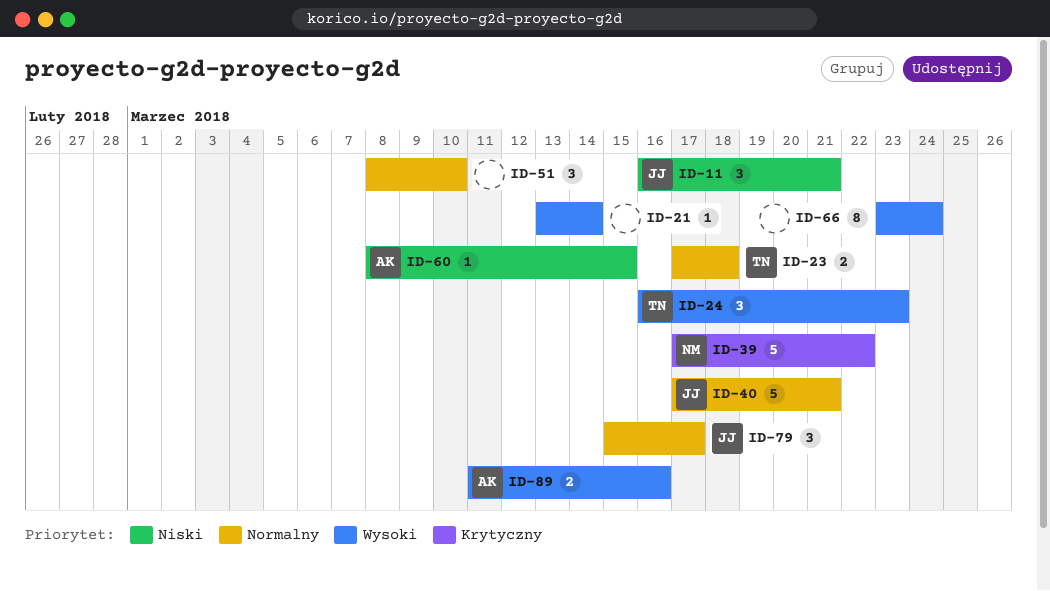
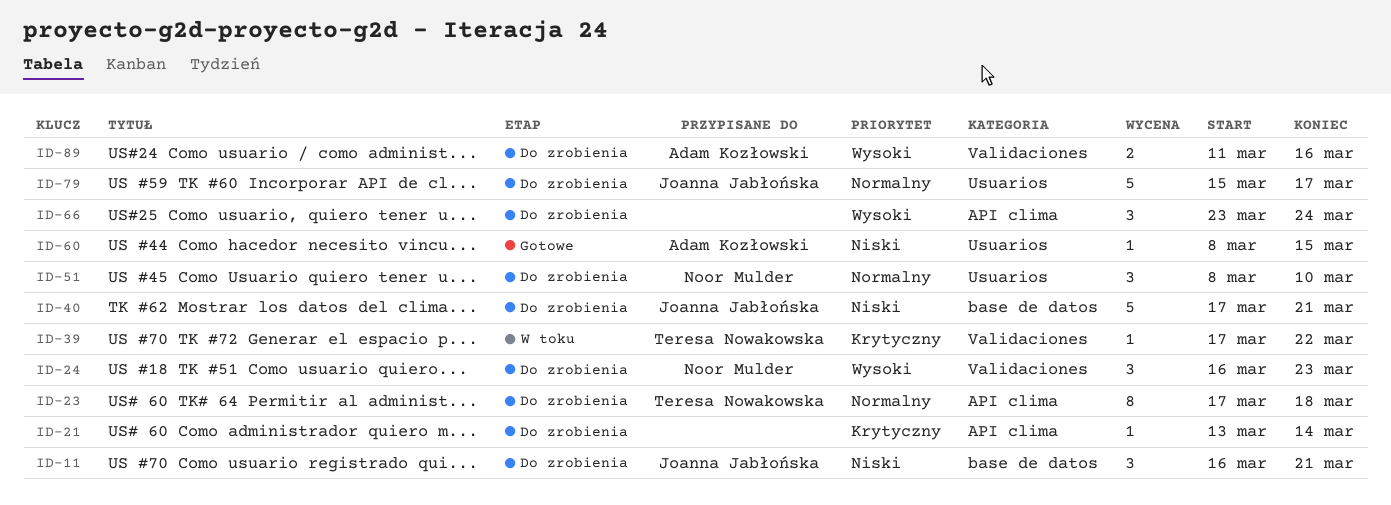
ID-21, priority: Wysoki -> Krytyczny
ID-23, estimate: 2 -> 8
ID-24, owner: Teresa Nowakowska -> Noor Mulder
ID-39, owner: Noor Mulder -> Teresa Nowakowska
ID-39, estimate: 5 -> 1
ID-40, priority: Normalny -> Niski
ID-51, owner: none -> Noor Mulder
ID-66, estimate: 8 -> 3
ID-79, estimate: 3 -> 5

